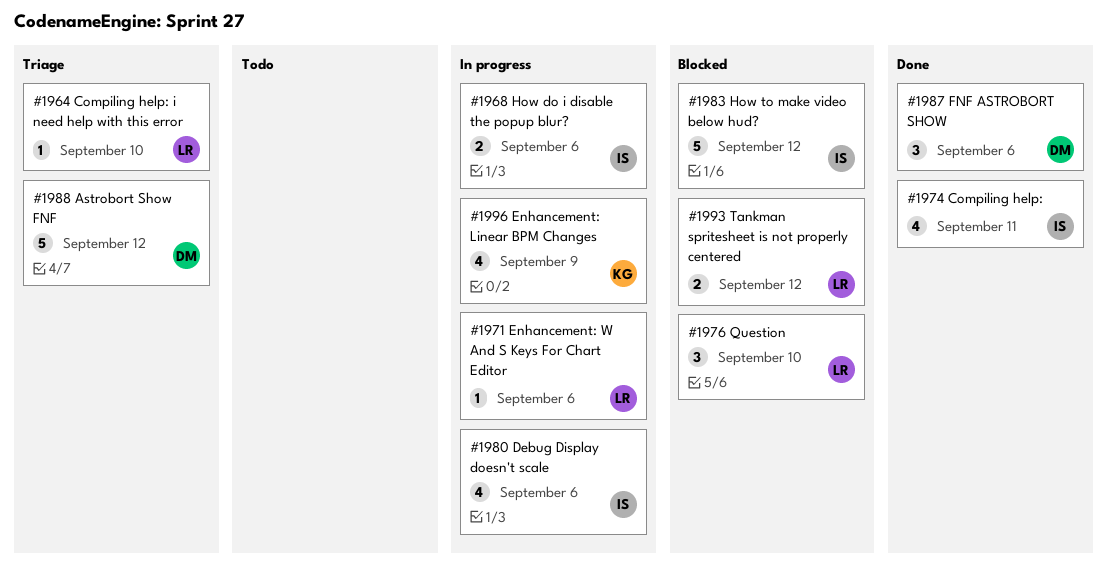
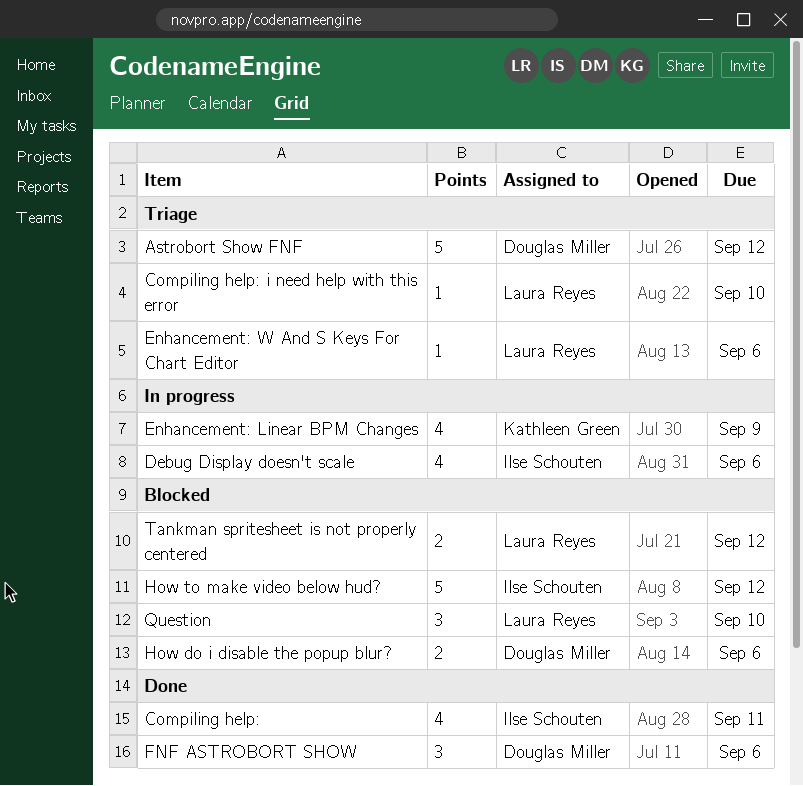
Enhancement: W And S Keys For Chart Editor, status: In progress -> Triage
How do i disable the popup blur?, status: In progress -> Blocked
How do i disable the popup blur?, owner: Ilse Schouten -> Douglas Miller

